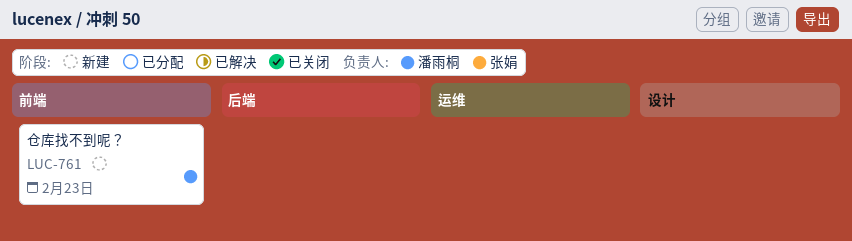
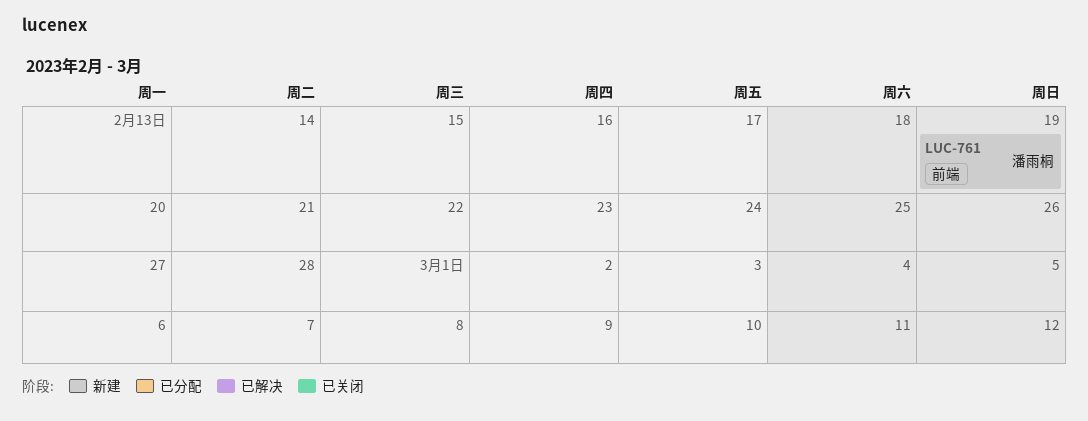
LUC-761, due: Feb 23 -> Feb 19

